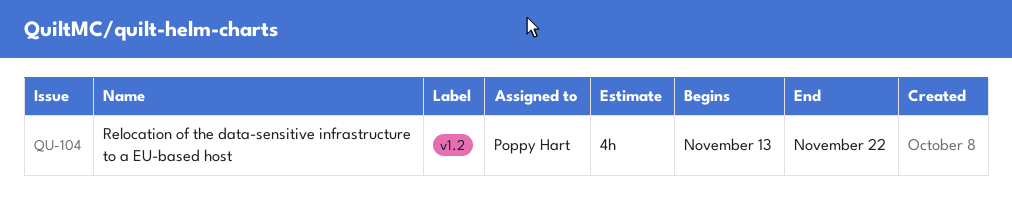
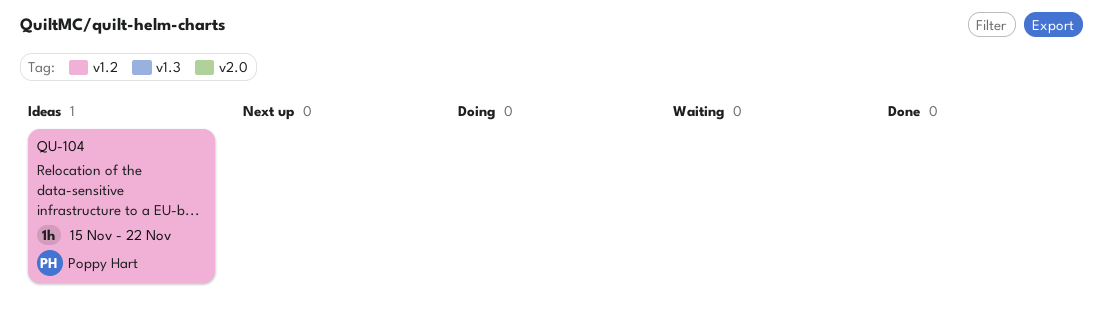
QU-104, estimate: 4h -> 1h
QU-104, start: Nov 13 -> Nov 15

